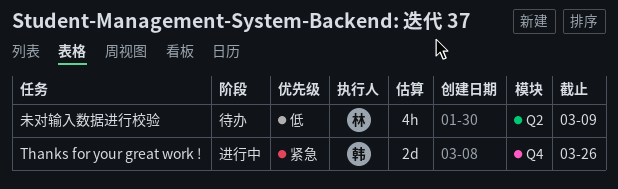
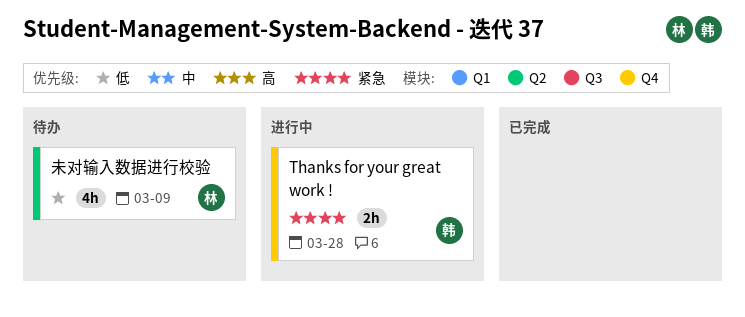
Thanks for your great work !, estimate: 2d -> 2h
Thanks for your great work !, due: Mar 26 -> Mar 28

